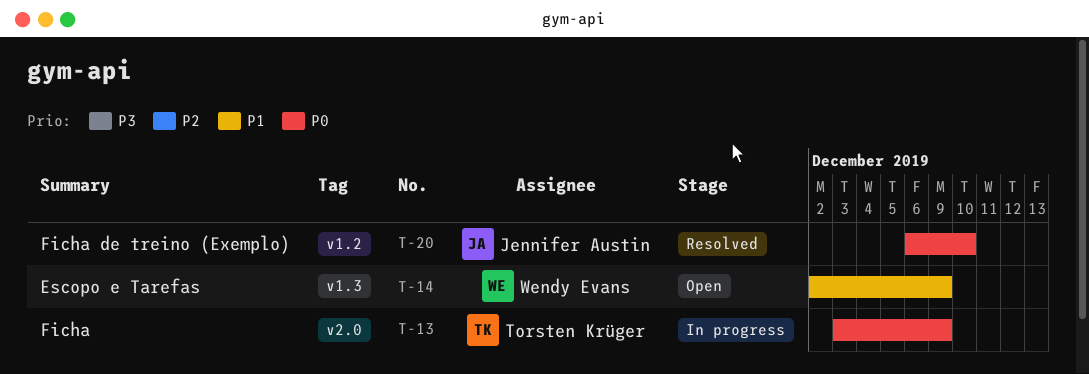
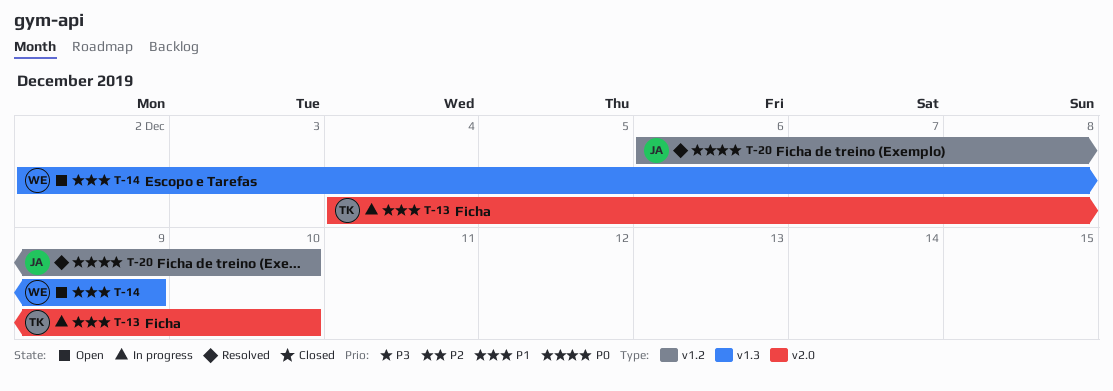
T-13, priority: P0 -> P1
T-13, start: Dec 3 -> Dec 4
T-13, due: Dec 9 -> Dec 10

